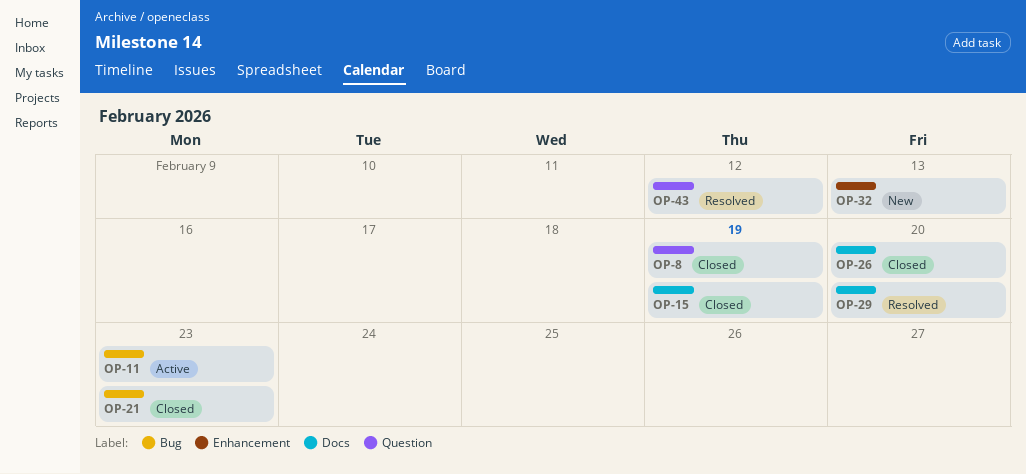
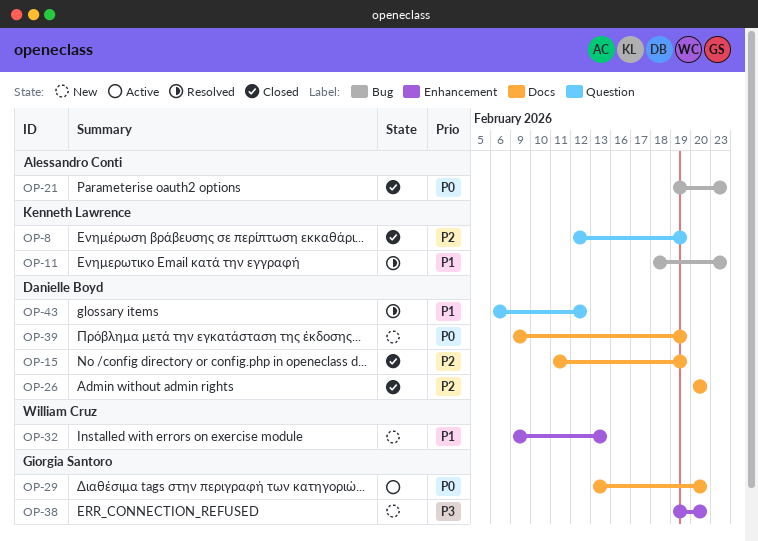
OP-11, status: Active -> Resolved
OP-29, status: Resolved -> Active
OP-38: none -> present
OP-39: none -> present

